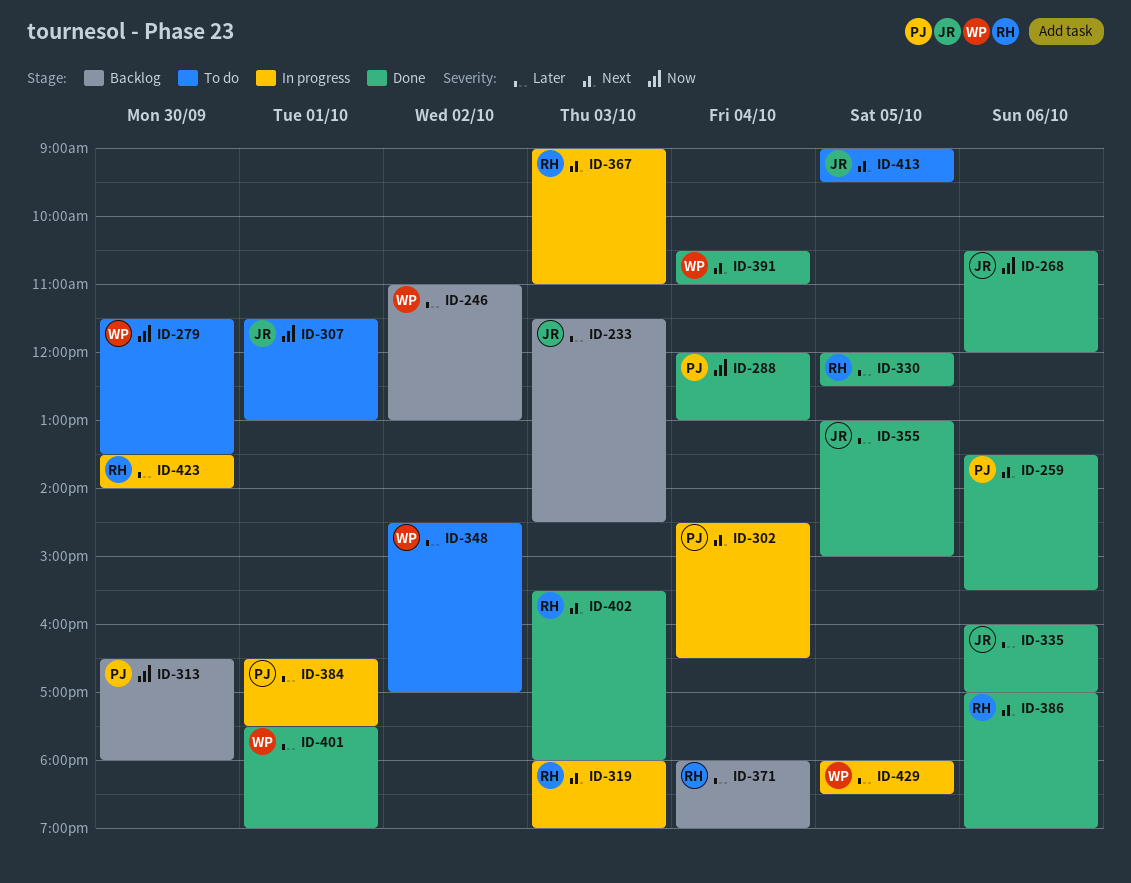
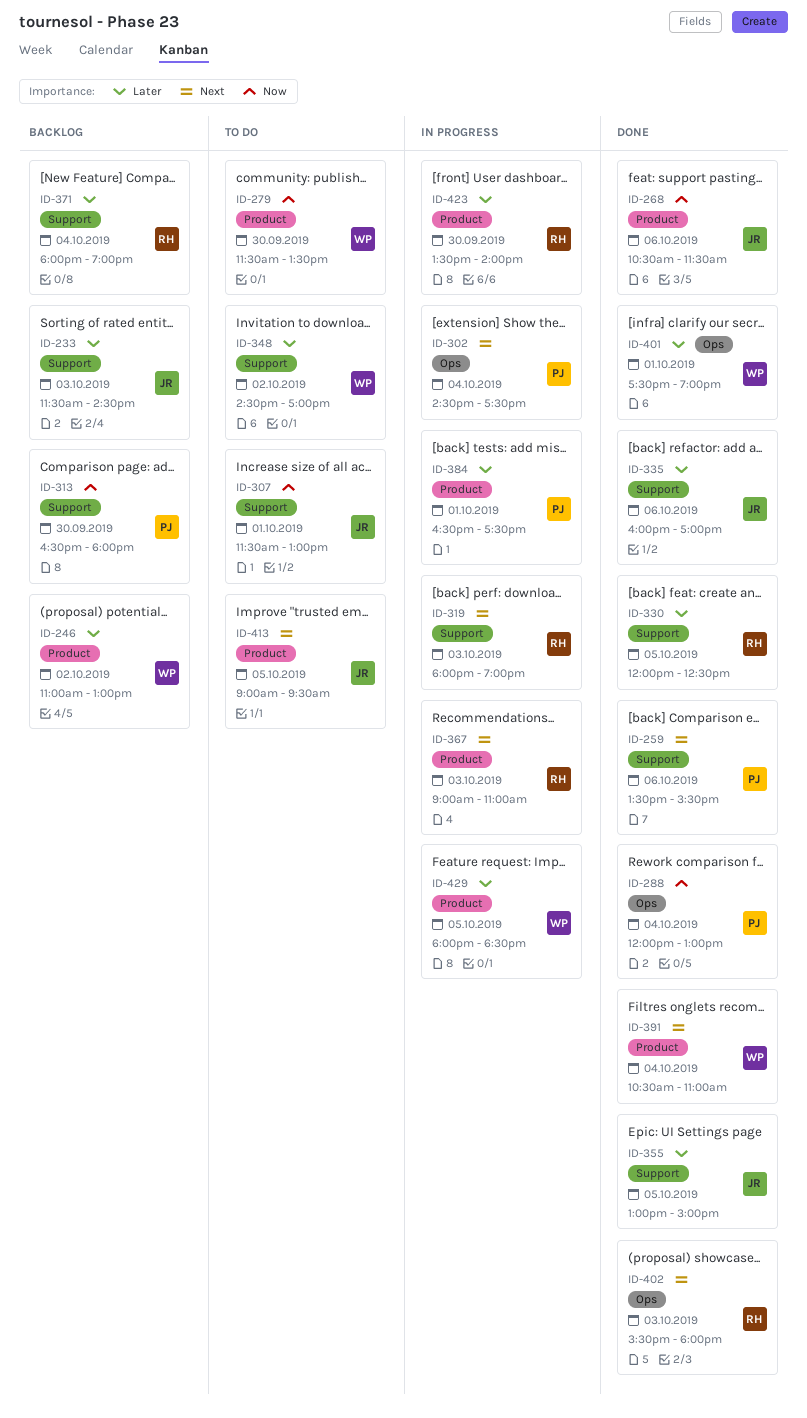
ID-268, ends: 12:00 -> 11:30
ID-302, ends: 16:30 -> 17:30
ID-386: present -> none

